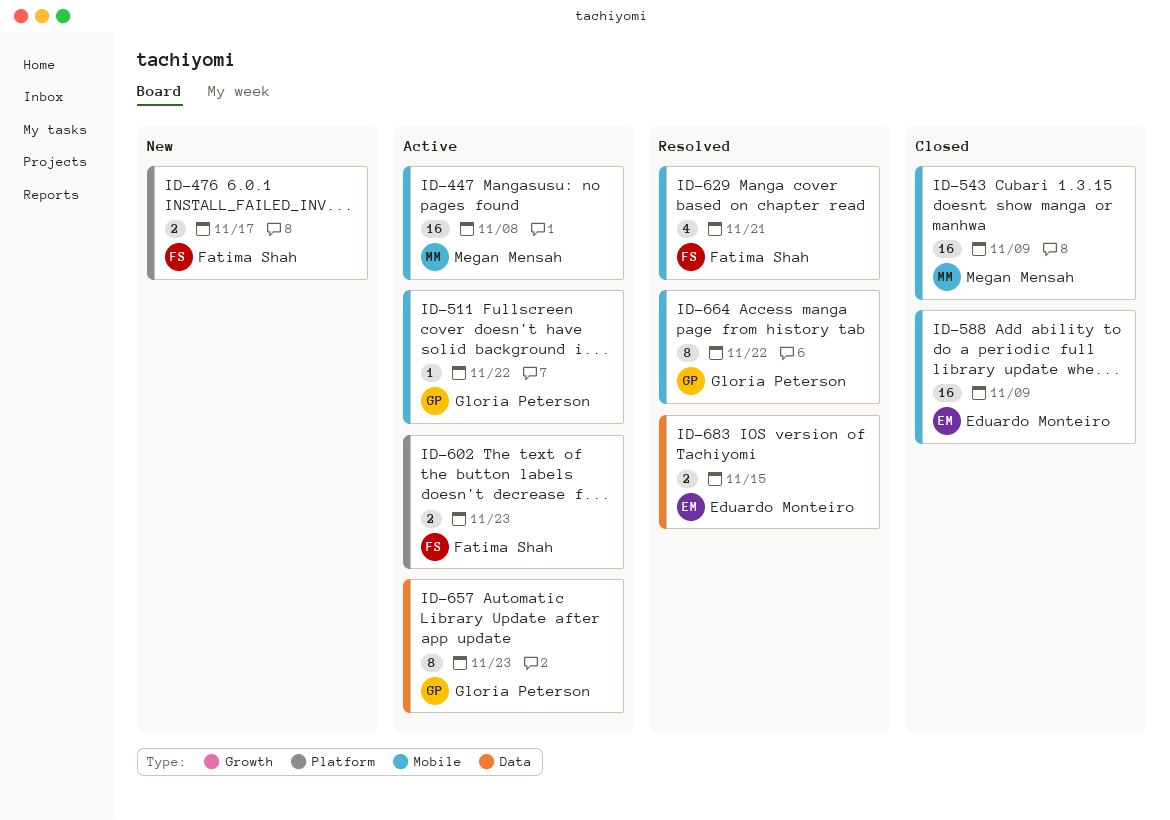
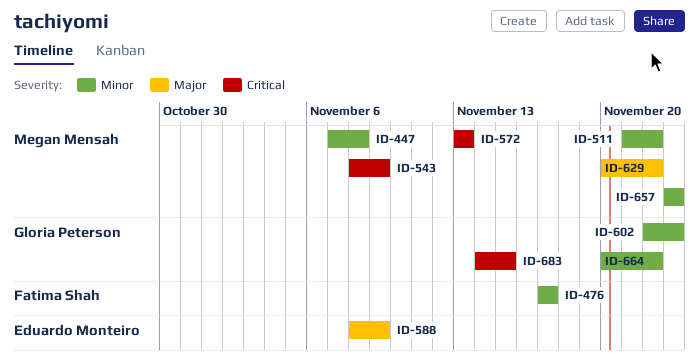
ID-511, owner: Gloria Peterson -> Megan Mensah
ID-572: none -> present
ID-602, owner: Fatima Shah -> Gloria Peterson
ID-629, owner: Fatima Shah -> Megan Mensah
ID-629, due: Nov 21 -> Nov 22
ID-657, owner: Gloria Peterson -> Megan Mensah
ID-683, owner: Eduardo Monteiro -> Gloria Peterson

